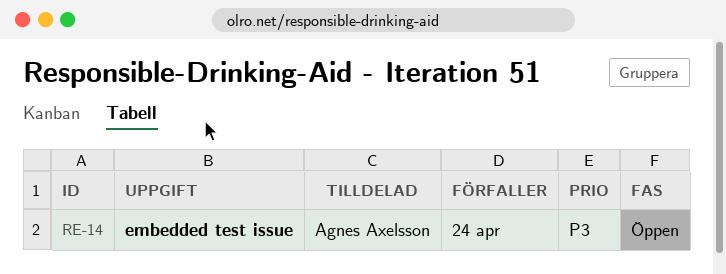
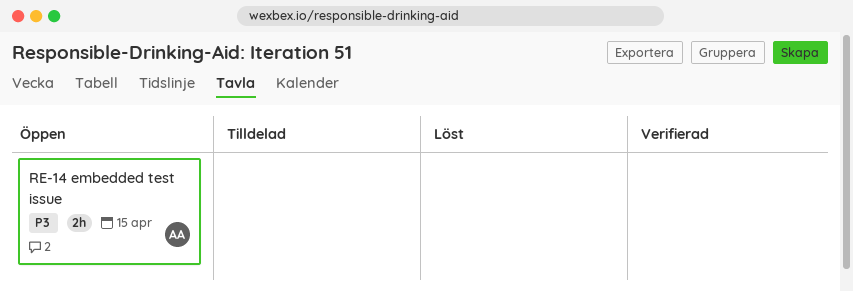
RE-14, due: Apr 24 -> Apr 15

